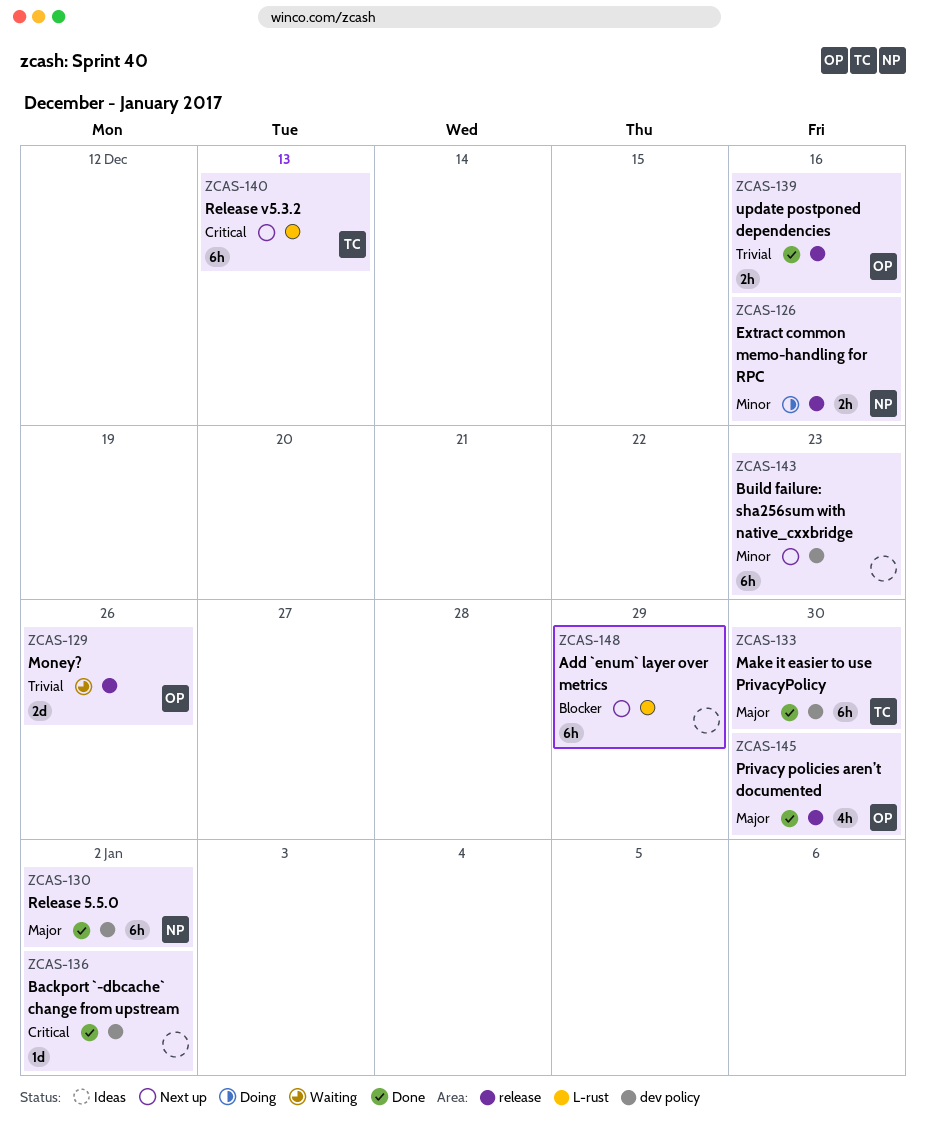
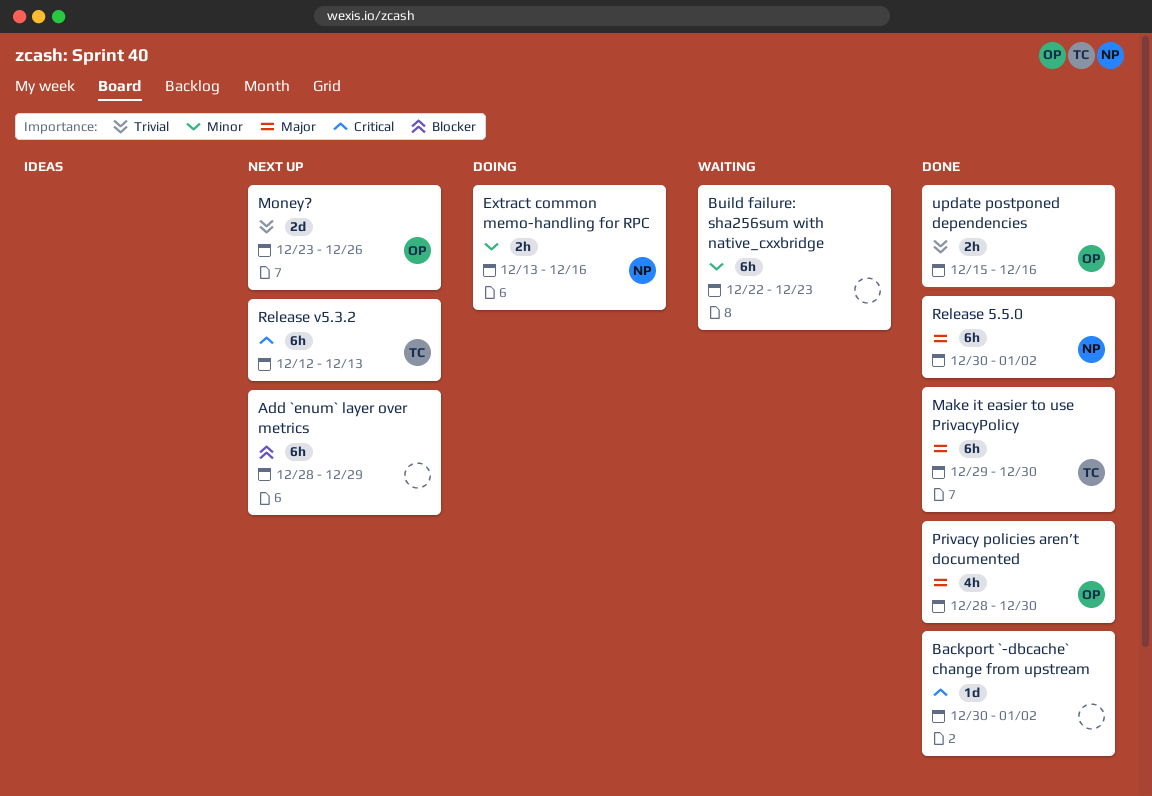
Build failure: sha256sum with native_cxxbridge, status: Next up -> Waiting
Money?, status: Waiting -> Next up

